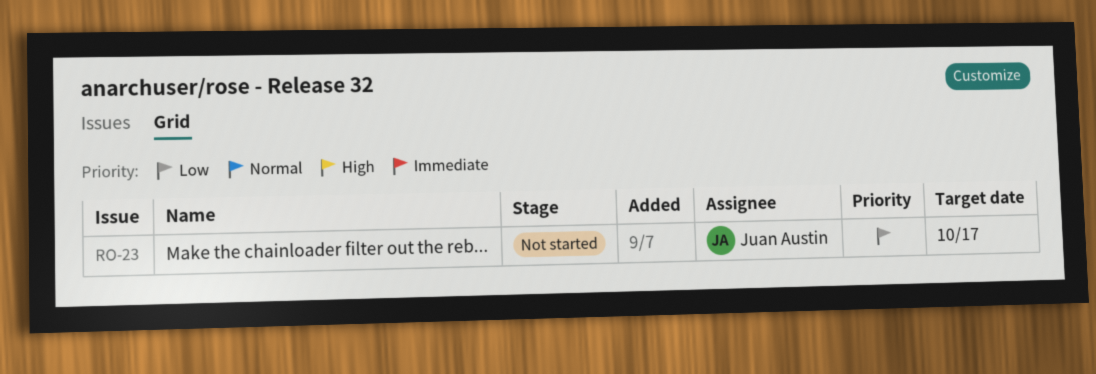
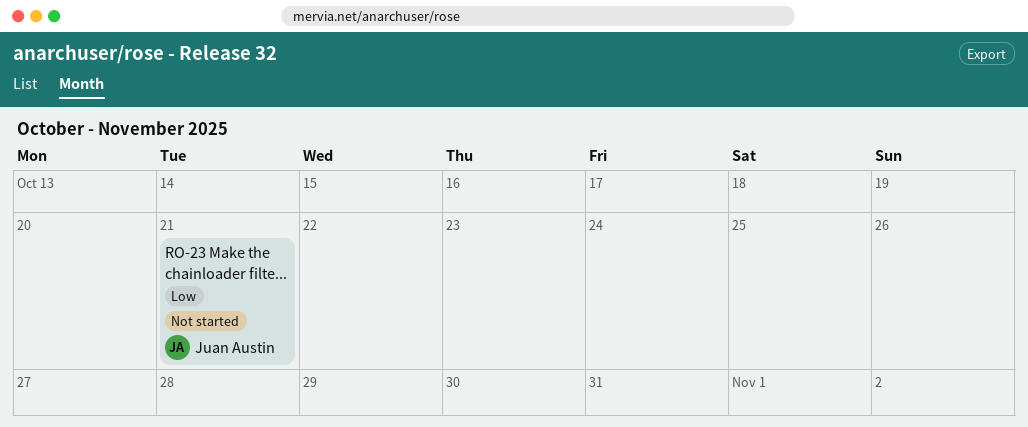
RO-23, due: Oct 17 -> Oct 21

